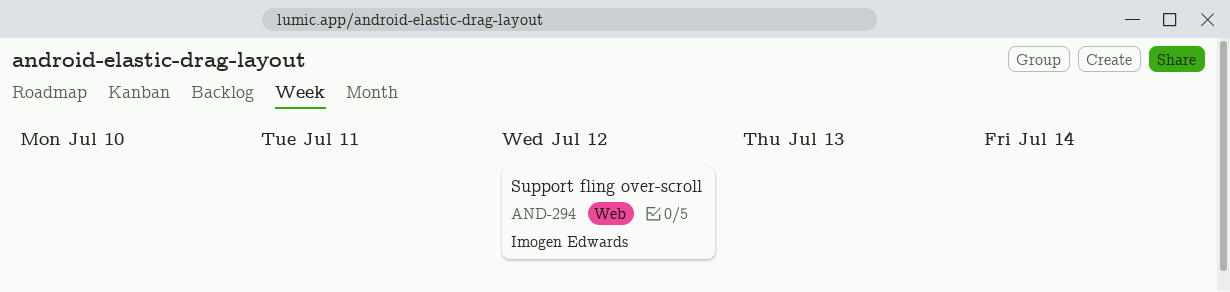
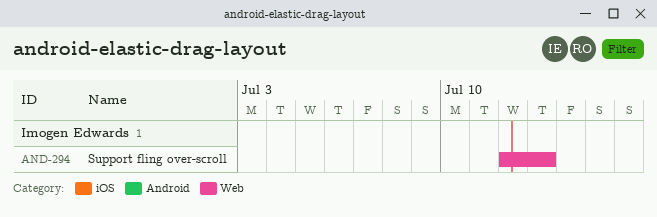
AND-294, due: Jul 12 -> Jul 13

